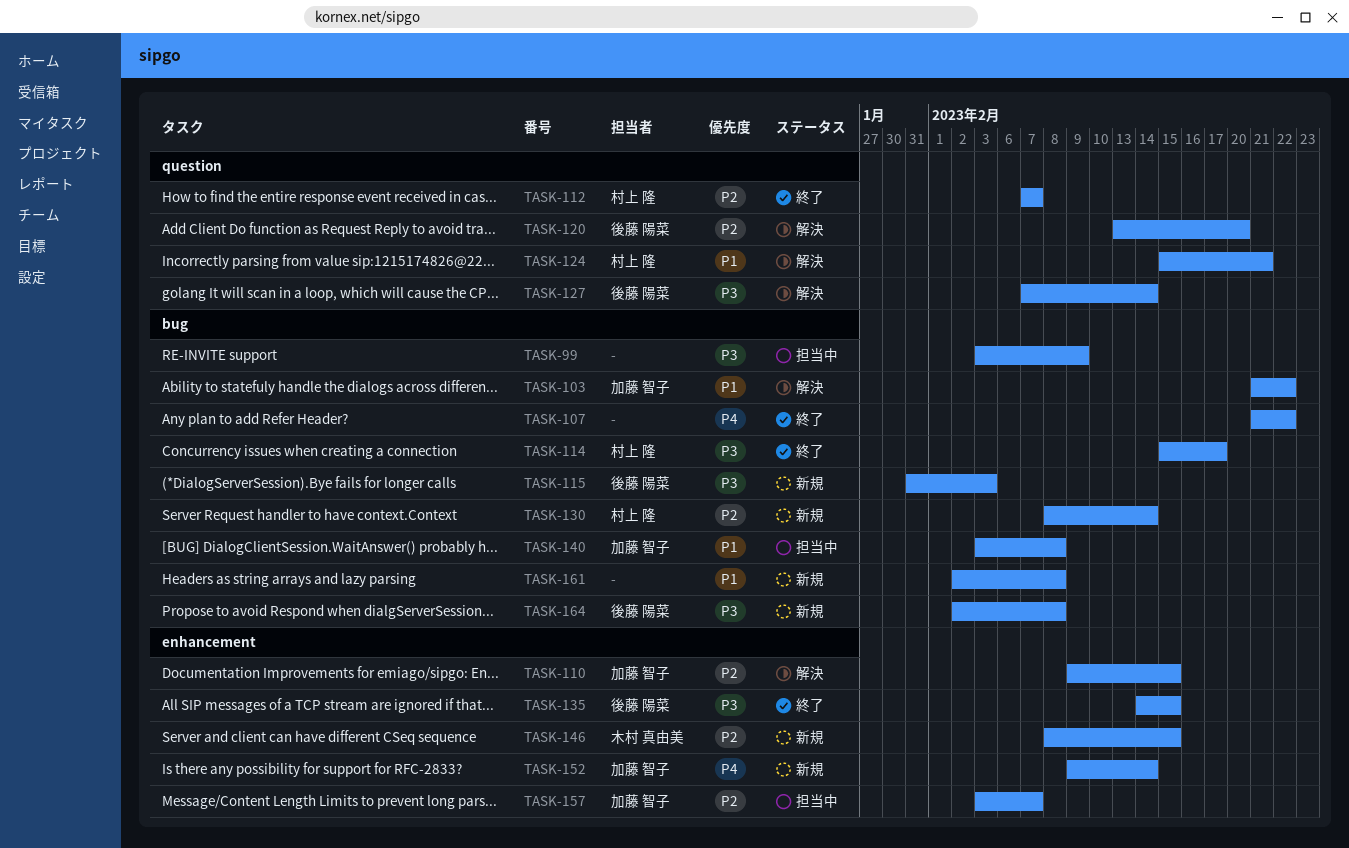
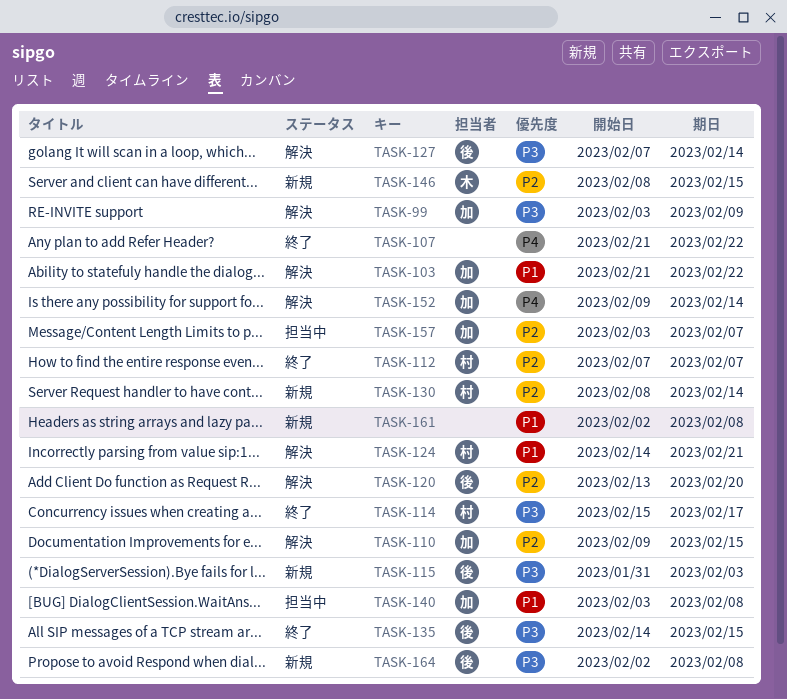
TASK-99, status: 担当中 -> 解決
TASK-99, owner: none -> 加藤 智子
TASK-124, start: Feb 15 -> Feb 14
TASK-152, status: 新規 -> 解決

